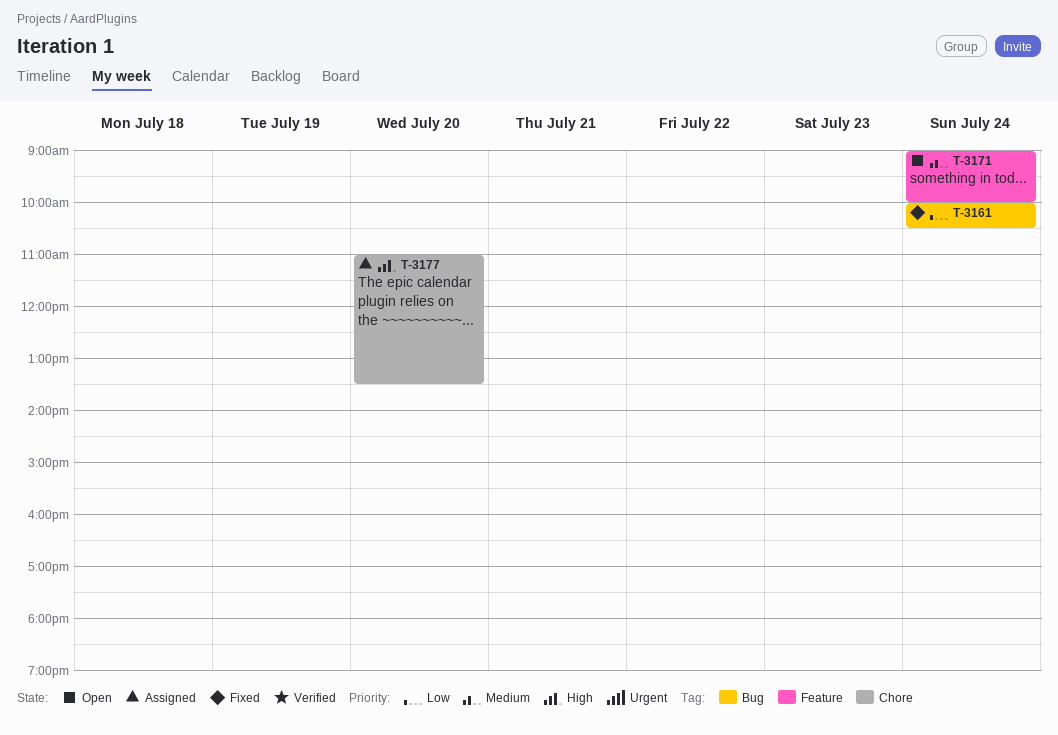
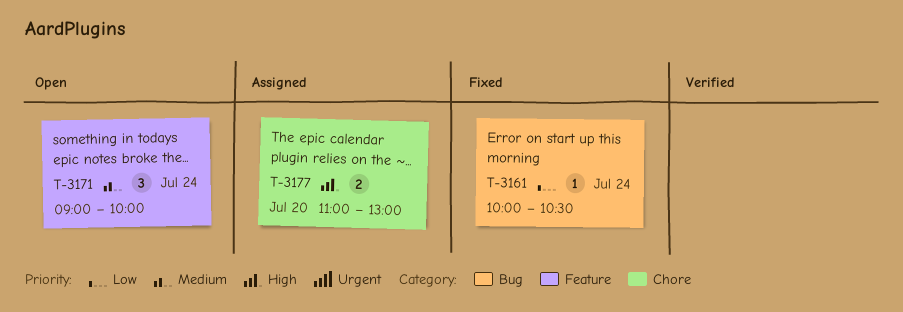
T-3177, ends: 13:30 -> 13:00

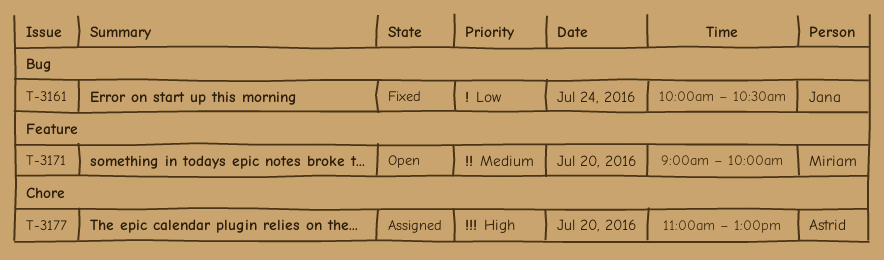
T-3171, day: Jul 24 -> Jul 20

